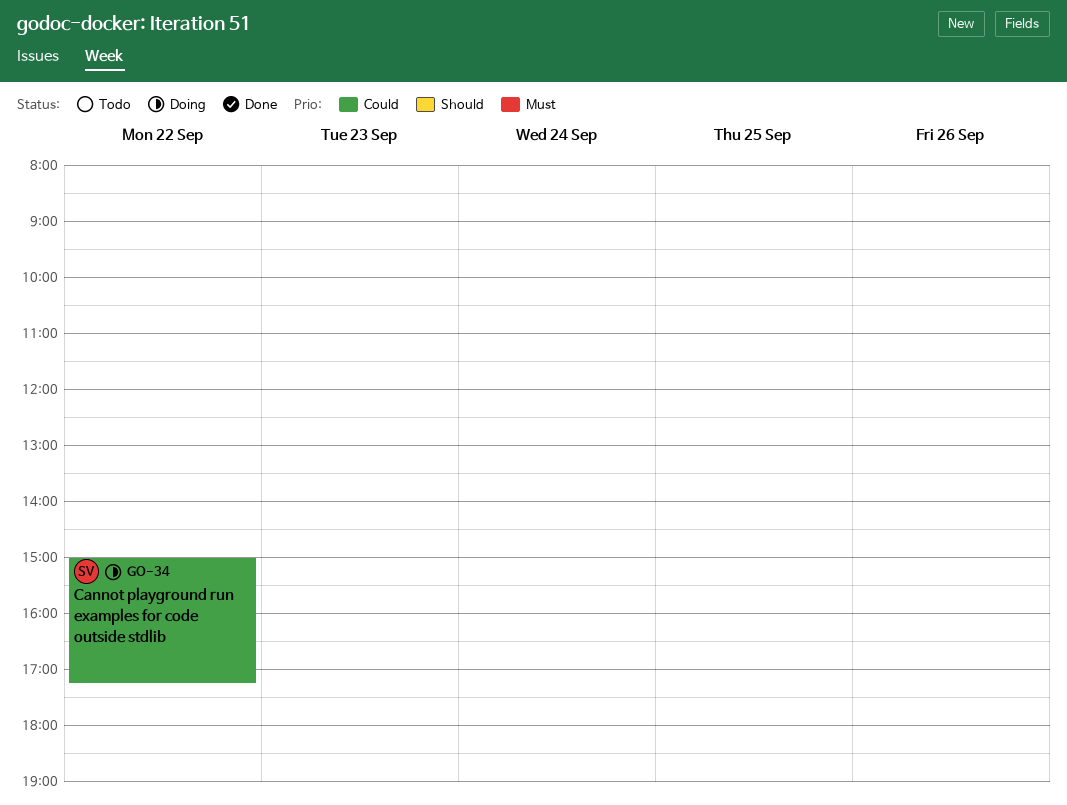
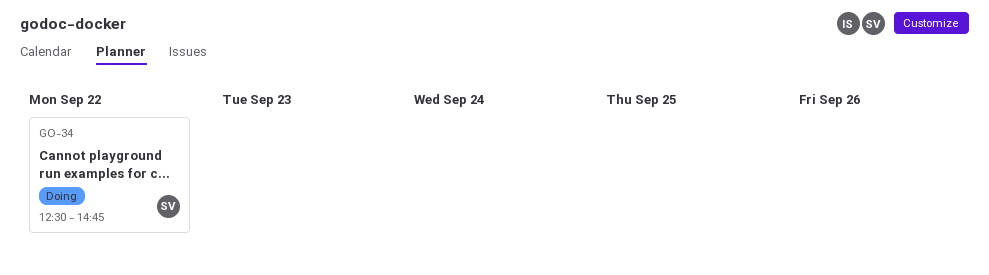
GO-34, begins: 15:00 -> 12:30
GO-34, ends: 17:15 -> 14:45

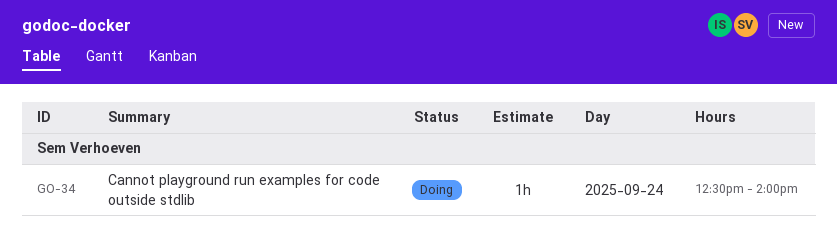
GO-34, day: Sep 22 -> Sep 24
GO-34, ends: 14:45 -> 14:00

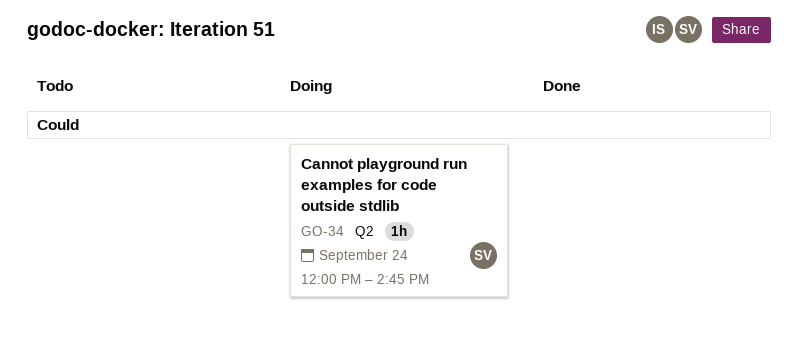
GO-34, begins: 12:30 -> 12:00
GO-34, ends: 14:00 -> 14:45

